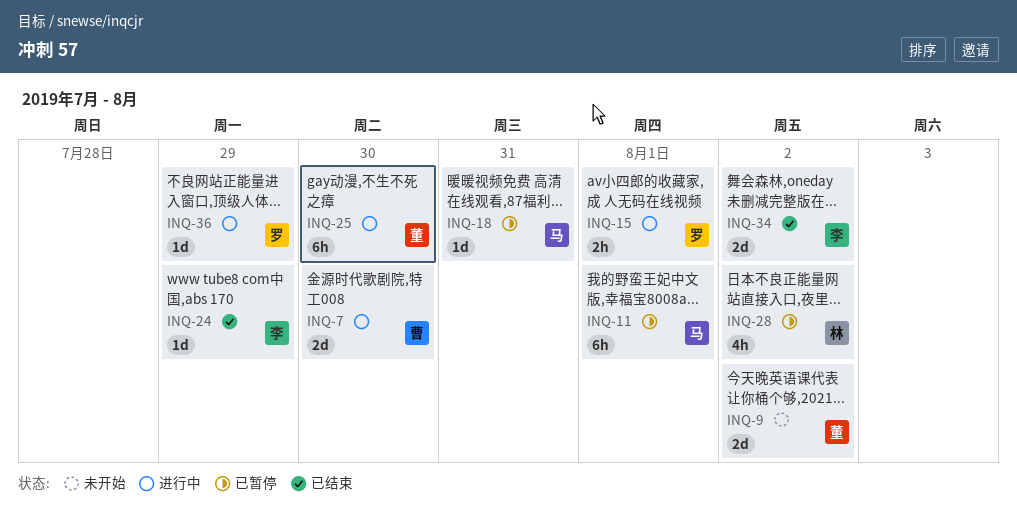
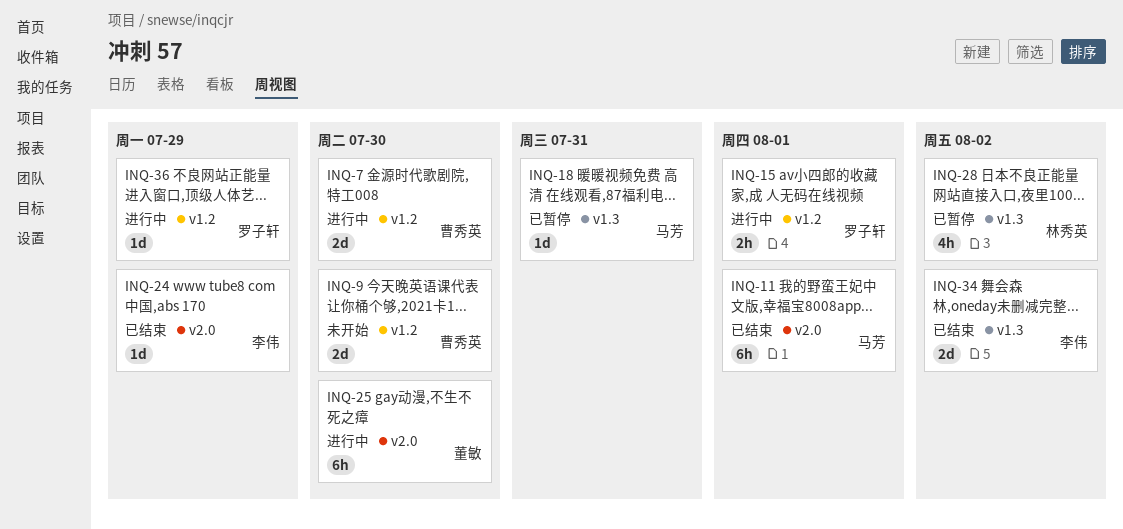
INQ-9, owner: 董敏 -> 曹秀英
INQ-9, due: Aug 2 -> Jul 30
INQ-11, status: 已暂停 -> 已结束

